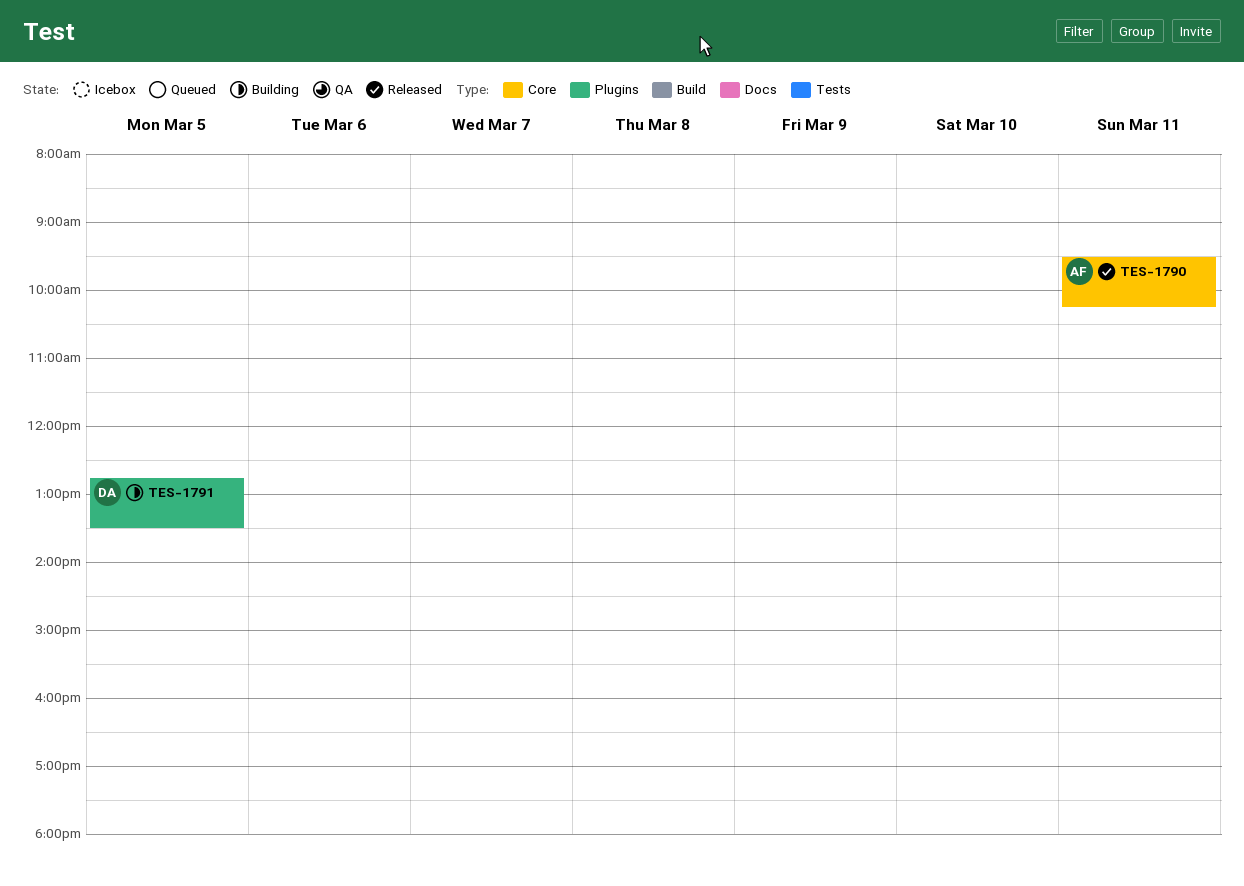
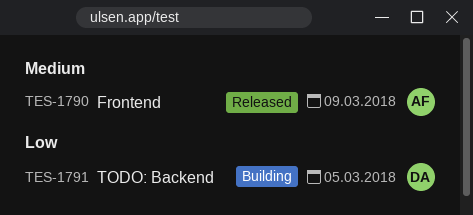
TES-1790, day: Mar 11 -> Mar 9

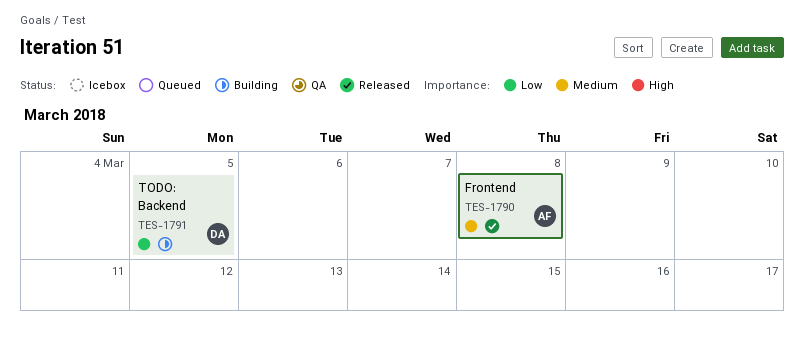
TES-1790, day: Mar 9 -> Mar 8

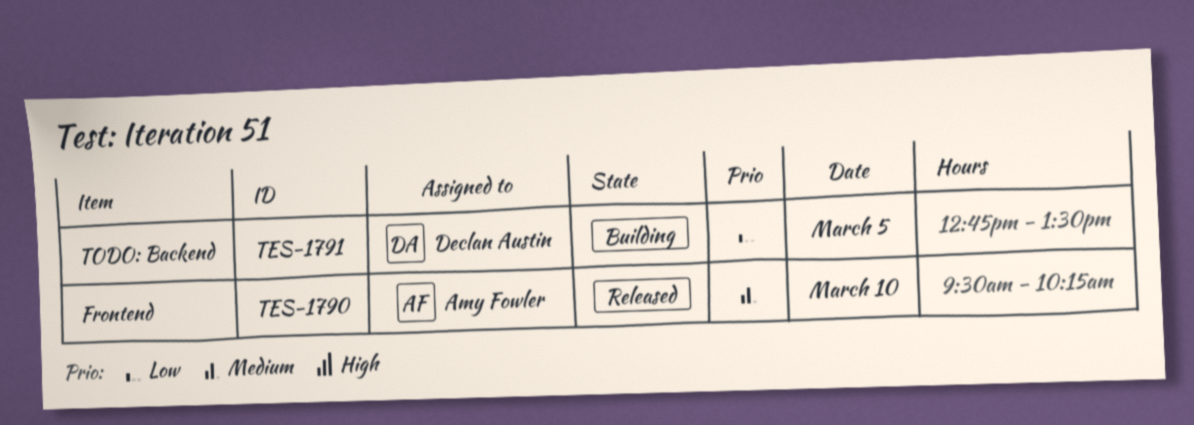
TES-1790, day: Mar 8 -> Mar 10

